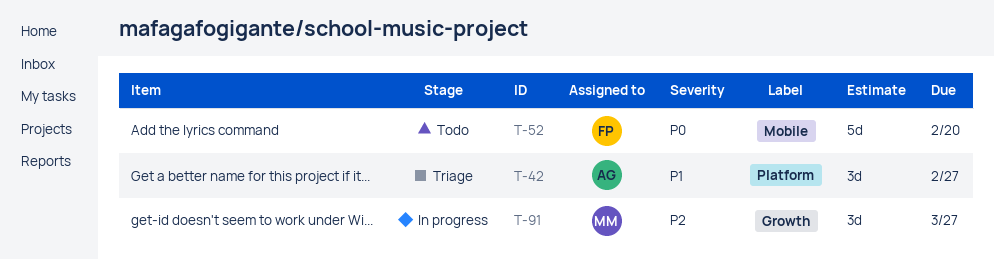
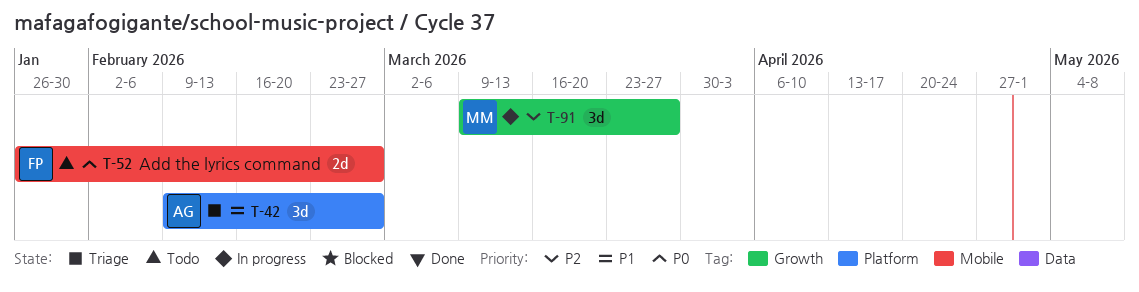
T-52, estimate: 5d -> 2d
T-52, due: Feb 20 -> Feb 27

